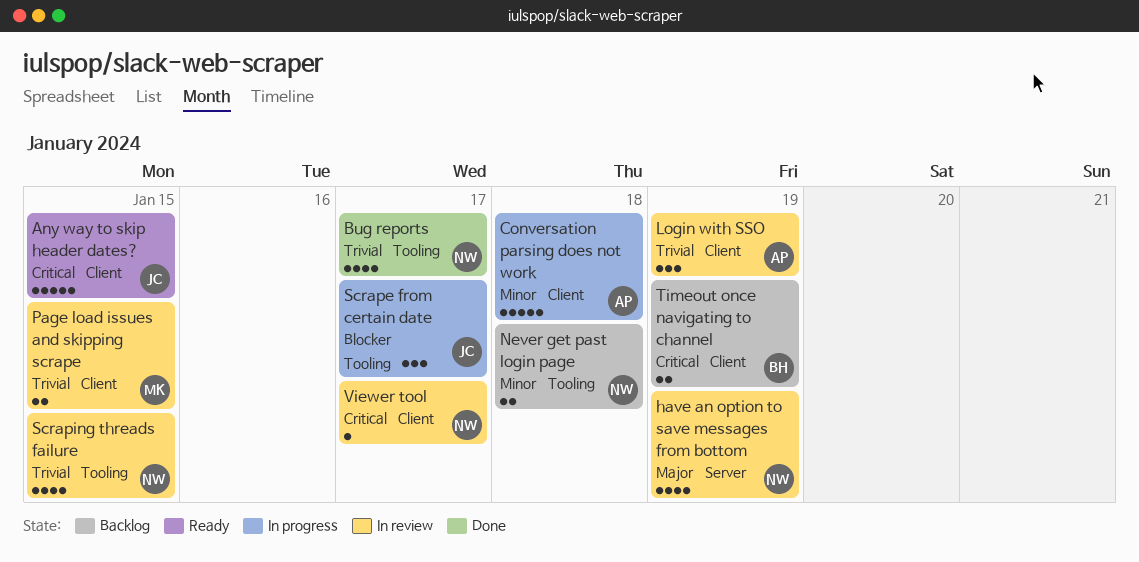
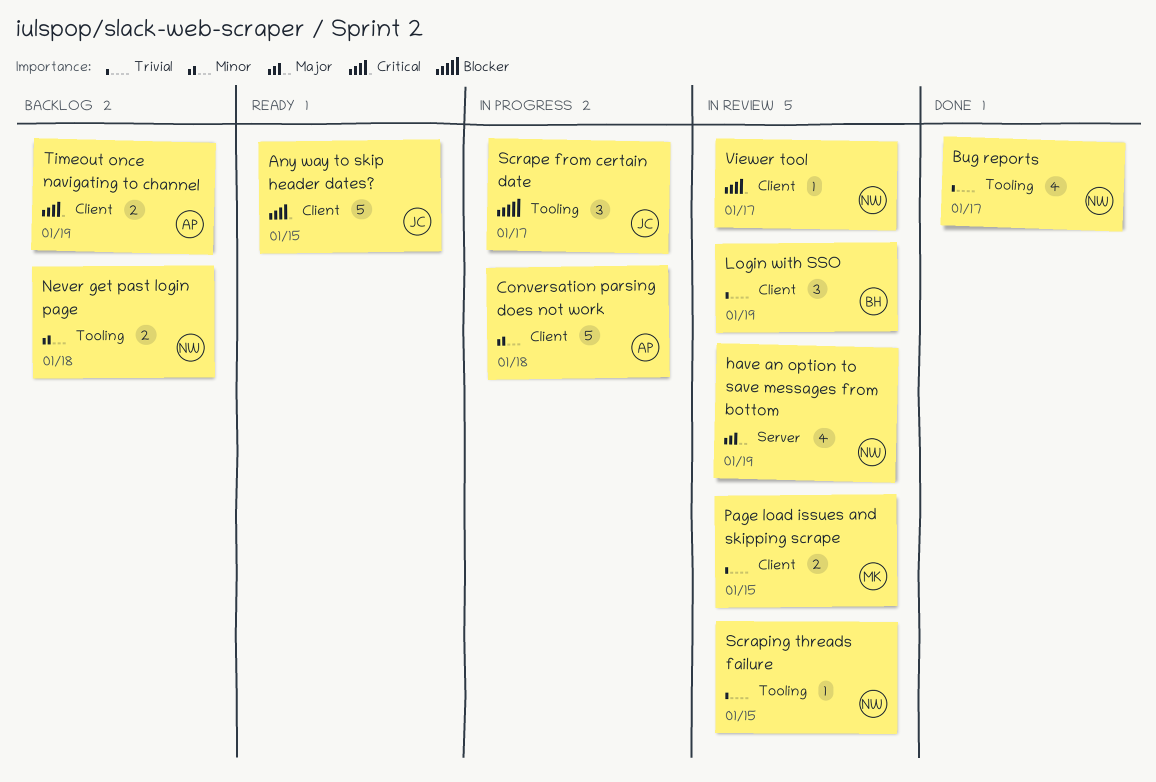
Login with SSO, owner: AP -> BH
Scraping threads failure, estimate: 4 -> 1
Timeout once navigating to channel, owner: BH -> AP

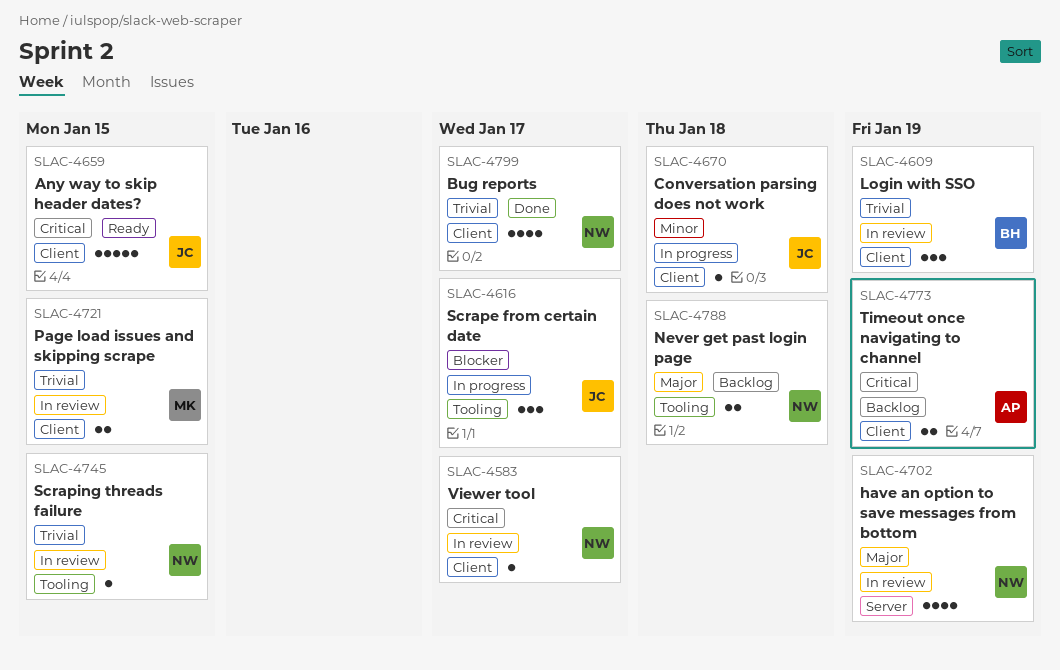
Bug reports, label: Tooling -> Client
Conversation parsing does not work, owner: AP -> JC
Conversation parsing does not work, estimate: 5 -> 1
Never get past login page, priority: Minor -> Major

